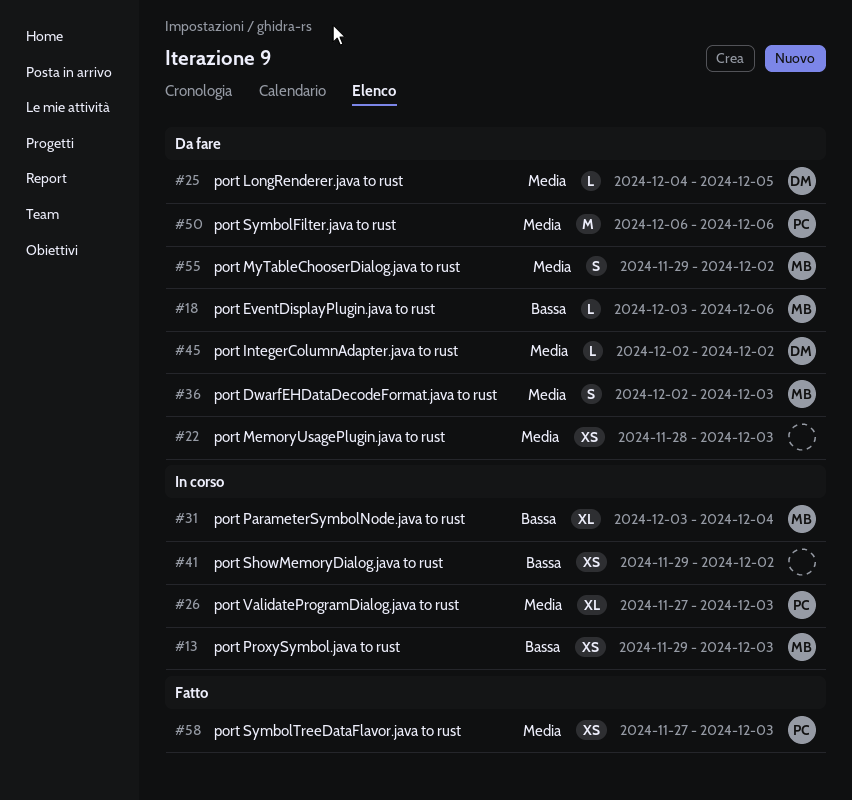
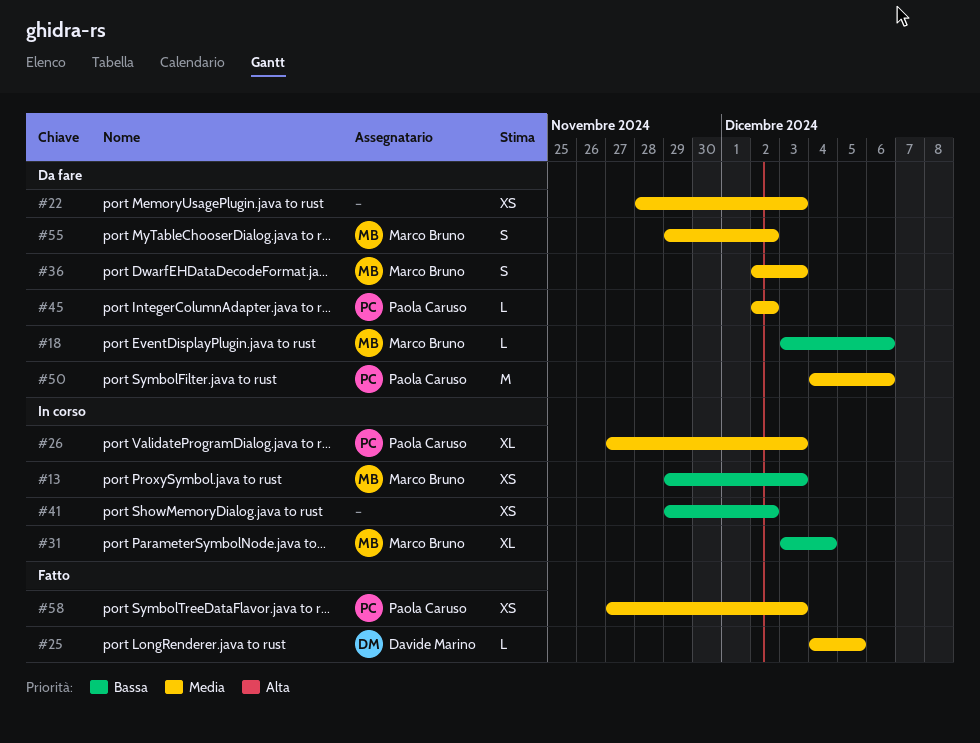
#25, status: Da fare -> Fatto
#45, owner: Davide Marino -> Paola Caruso
#50, start: Dec 6 -> Dec 4

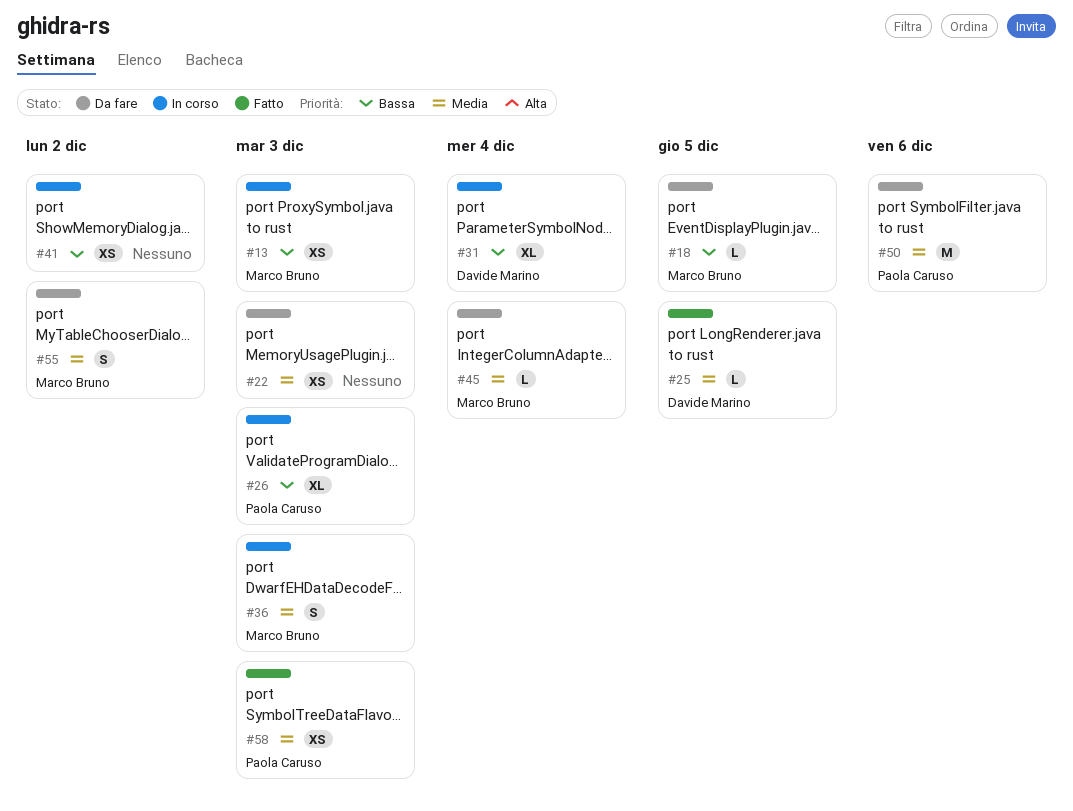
#18, due: Dec 6 -> Dec 5
#26, priority: Media -> Bassa
#31, owner: Marco Bruno -> Davide Marino
#36, status: Da fare -> In corso
#45, owner: Paola Caruso -> Marco Bruno
#45, due: Dec 2 -> Dec 4

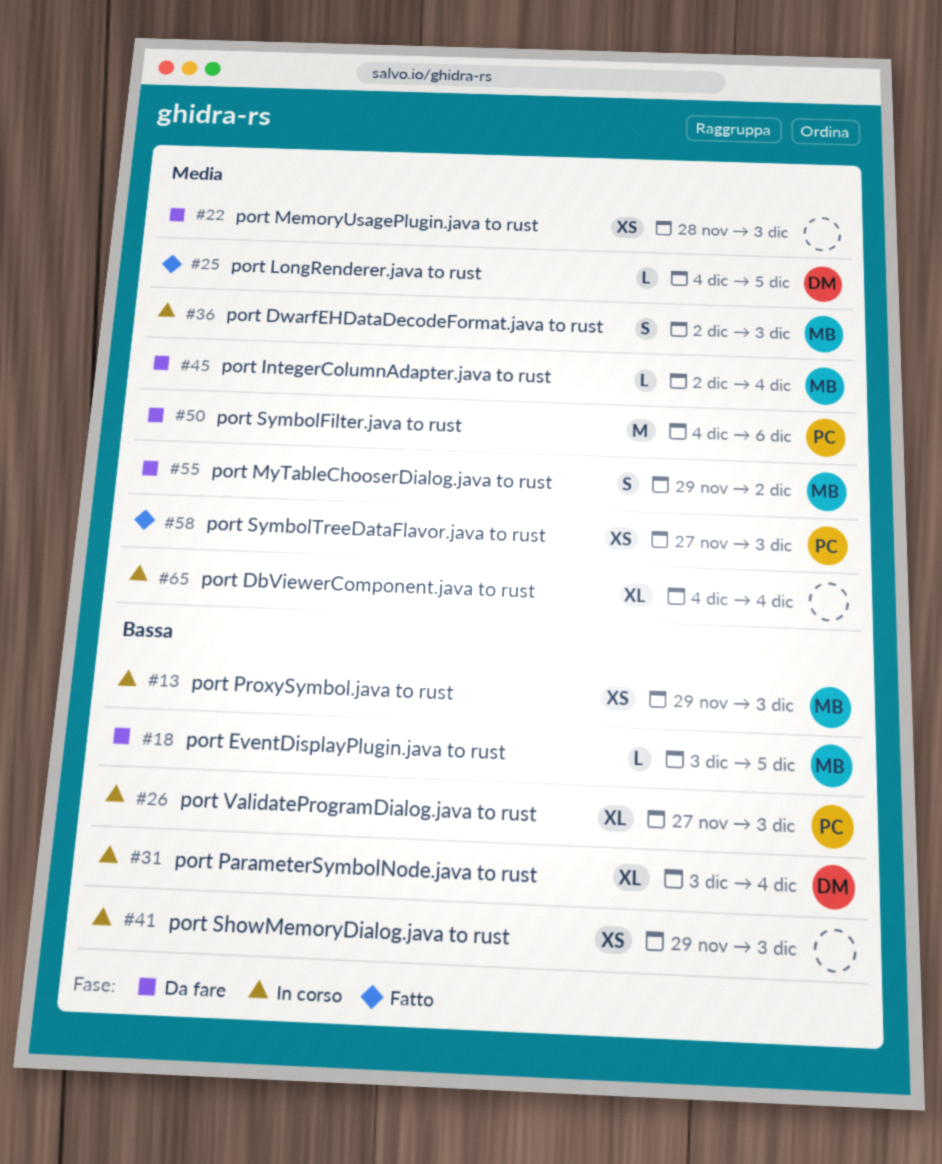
#41, due: Dec 2 -> Dec 3
#65: none -> present

